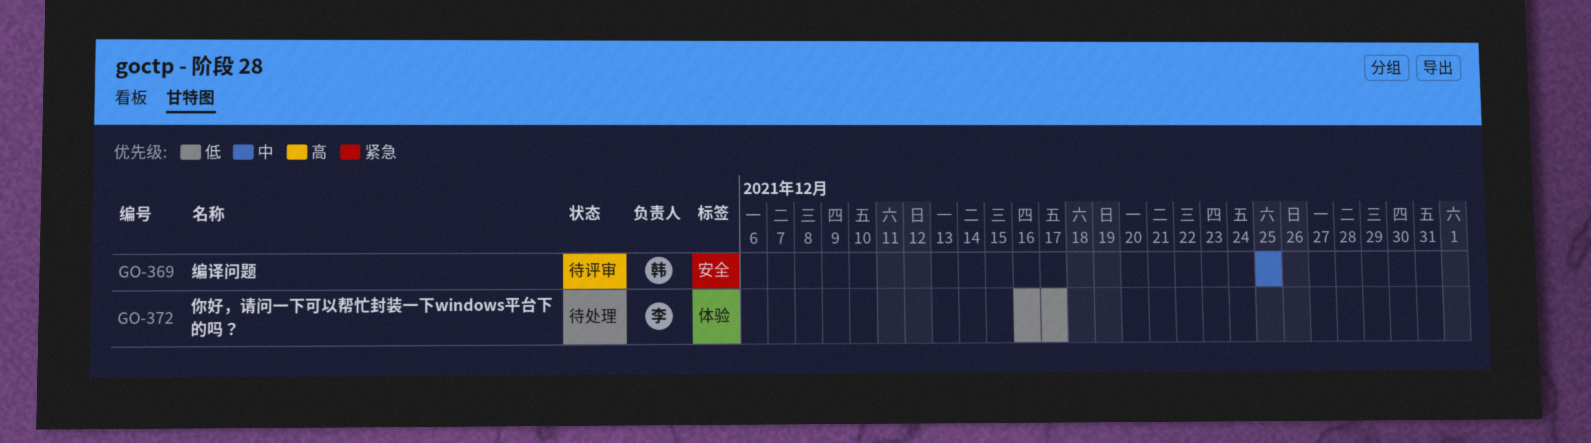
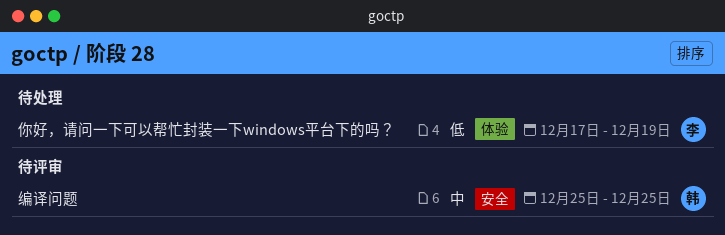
你好，请问一下可以帮忙封装一下windows平台下的吗？, start: Dec 16 -> Dec 17
你好，请问一下可以帮忙封装一下windows平台下的吗？, due: Dec 17 -> Dec 19

